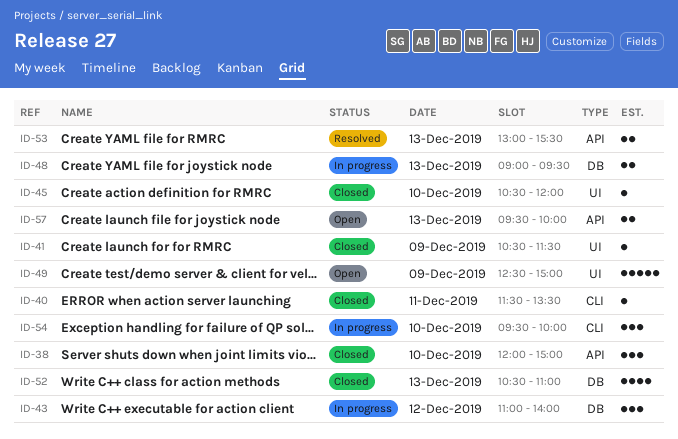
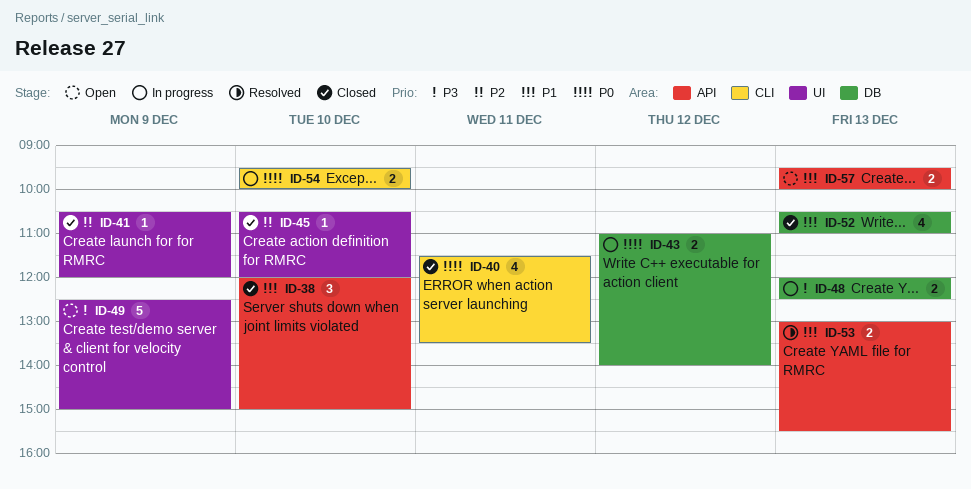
ID-40, estimate: 1 -> 4
ID-41, ends: 11:30 -> 12:00
ID-43, estimate: 3 -> 2
ID-48, begins: 09:00 -> 12:00
ID-48, ends: 09:30 -> 12:30
ID-54, estimate: 3 -> 2

